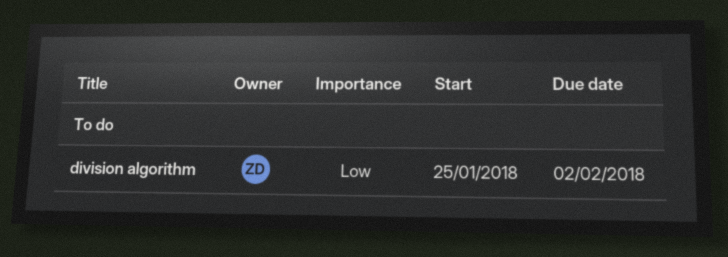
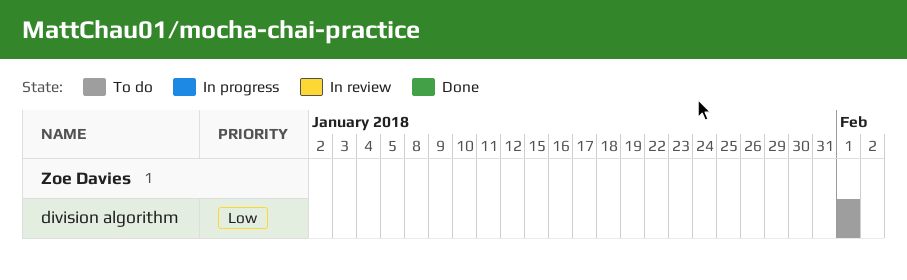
division algorithm, start: Jan 25 -> Feb 1
division algorithm, due: Feb 2 -> Feb 1

